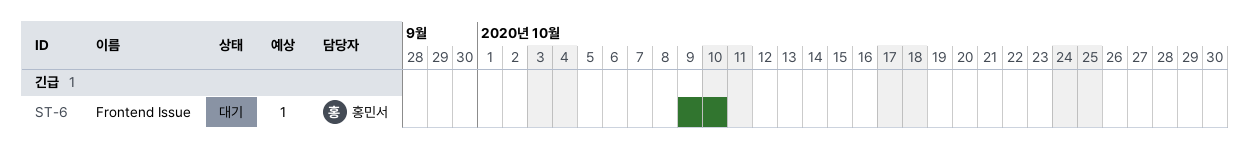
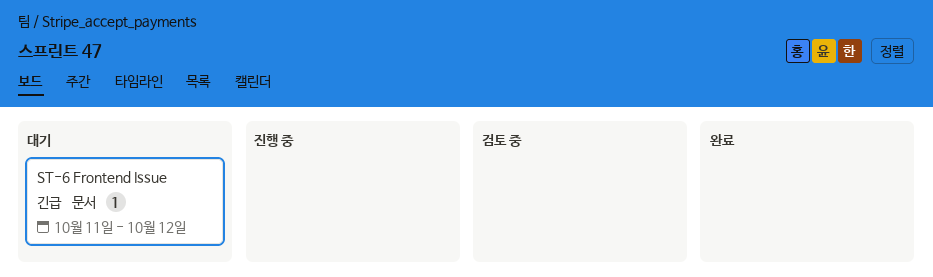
ST-6, start: Oct 9 -> Oct 11
ST-6, due: Oct 10 -> Oct 12

